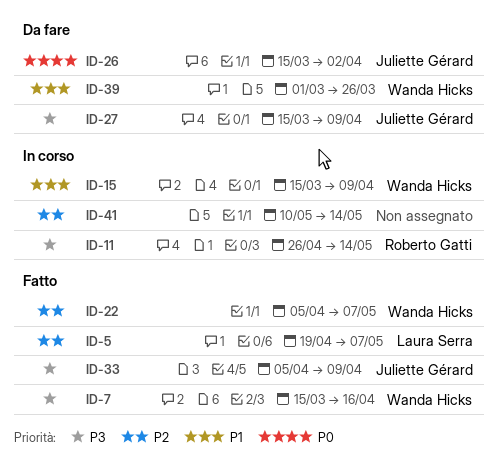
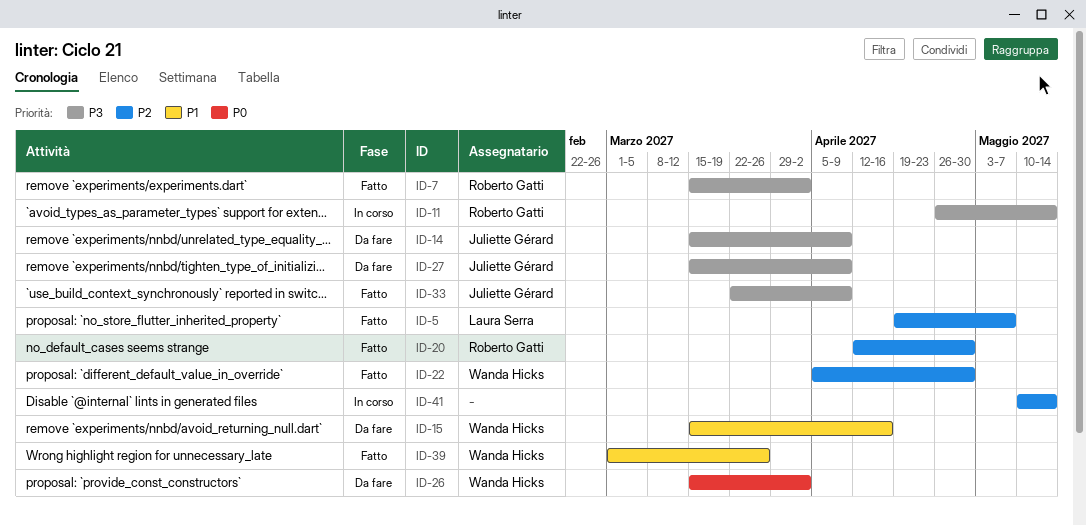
ID-7, owner: Wanda Hicks -> Roberto Gatti
ID-7, due: Apr 16 -> Apr 2
ID-14: none -> present
ID-15, status: In corso -> Da fare
ID-15, due: Apr 9 -> Apr 16
ID-20: none -> present
ID-22, due: May 7 -> Apr 30
ID-26, owner: Juliette Gérard -> Wanda Hicks
ID-33, start: Apr 5 -> Mar 22
ID-39, status: Da fare -> Fatto

